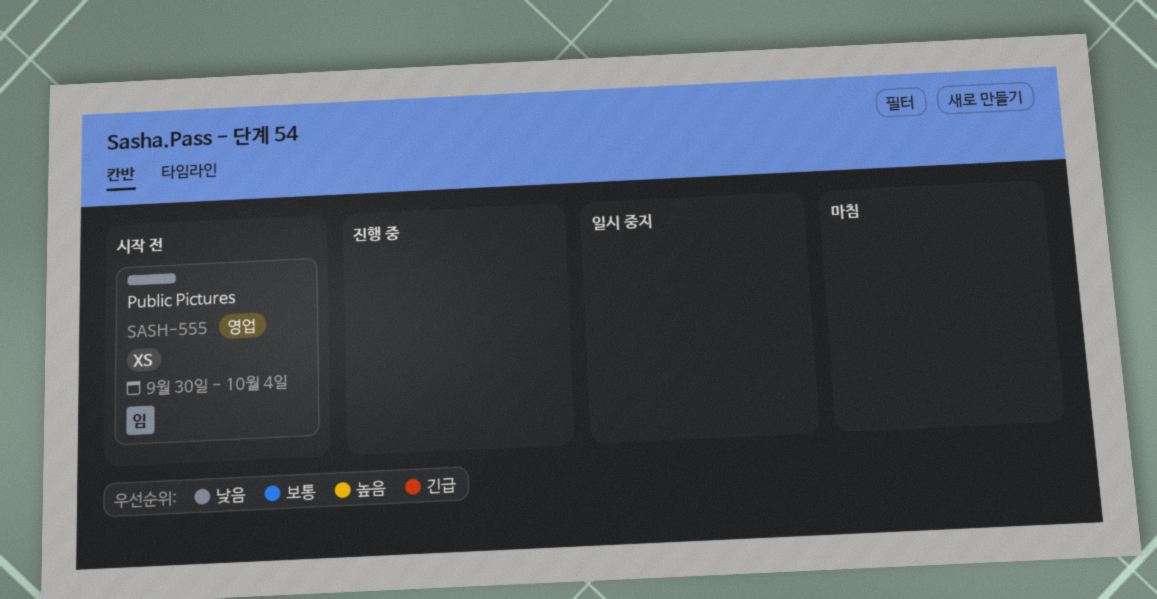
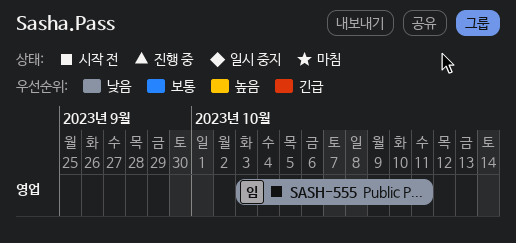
SASH-555, start: Sep 30 -> Oct 3
SASH-555, due: Oct 4 -> Oct 11

